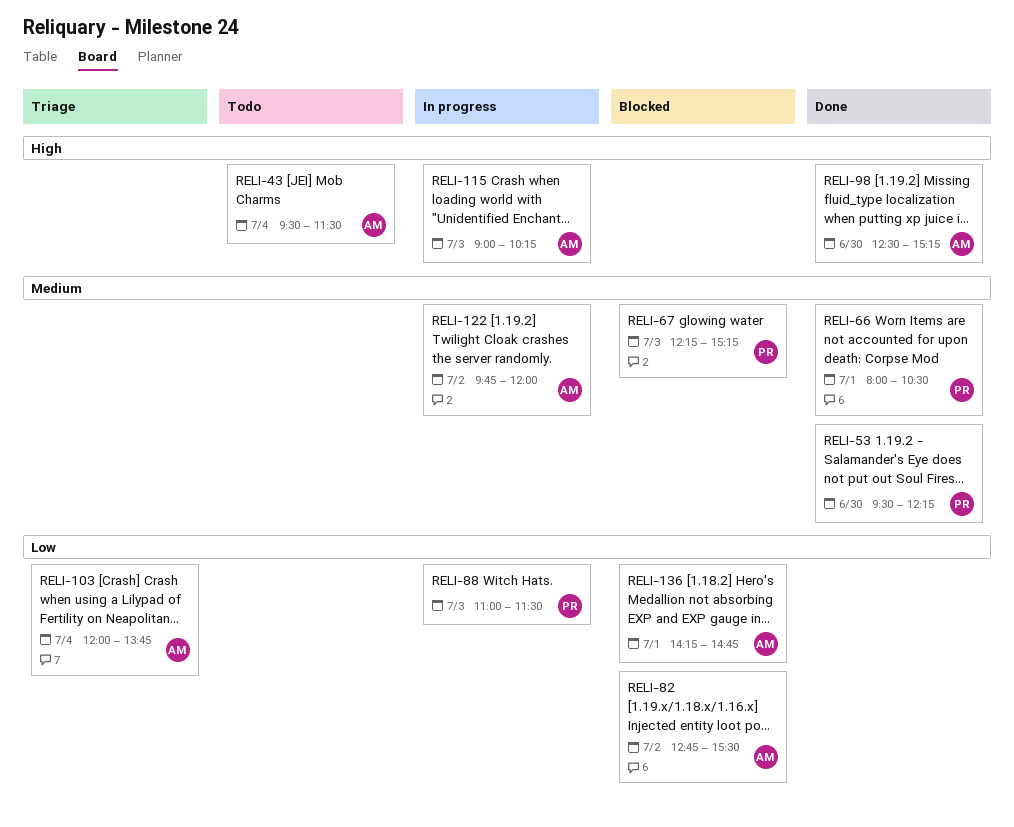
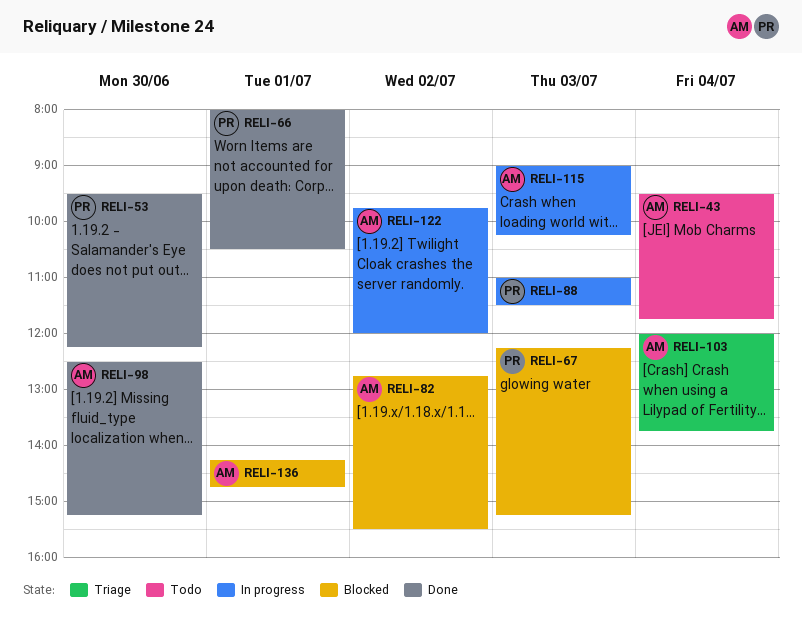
RELI-43, ends: 11:30 -> 11:45

